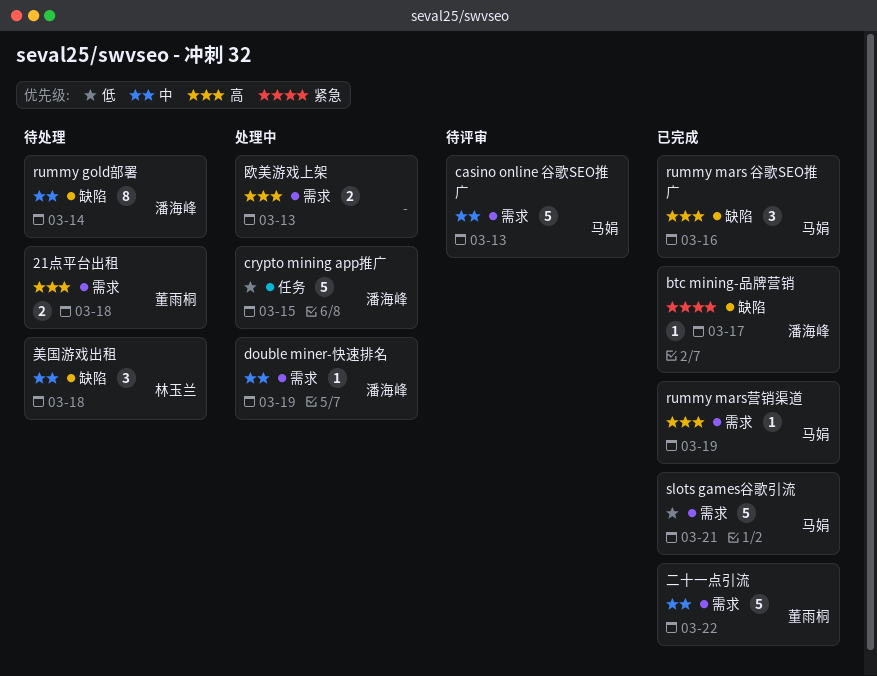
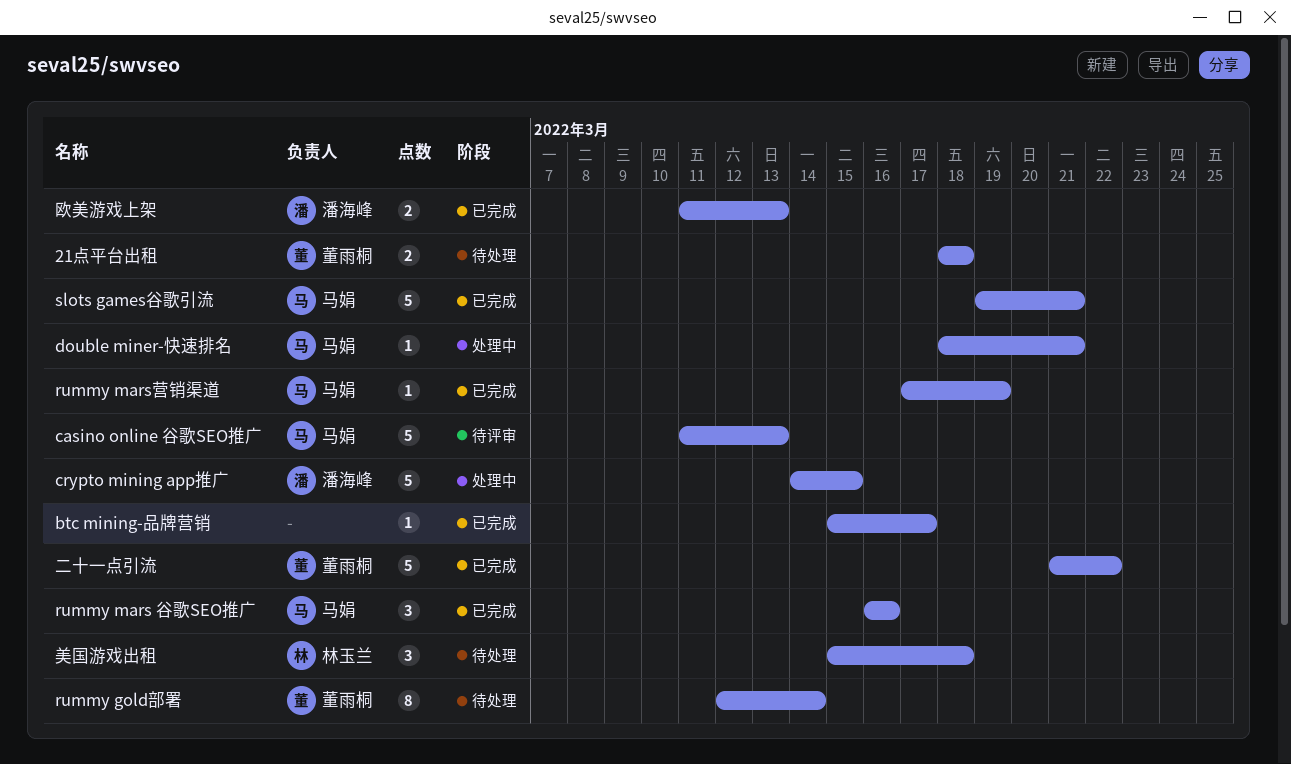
btc mining-品牌营销, owner: 潘海峰 -> none
double miner-快速排名, owner: 潘海峰 -> 马娟
double miner-快速排名, due: Mar 19 -> Mar 21
rummy gold部署, owner: 潘海峰 -> 董雨桐
欧美游戏上架, status: 处理中 -> 已完成
欧美游戏上架, owner: none -> 潘海峰

